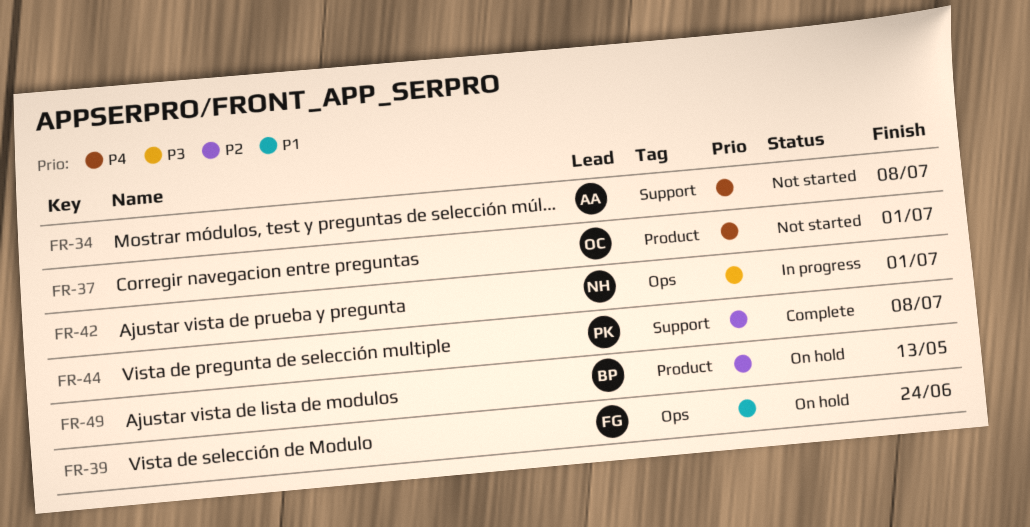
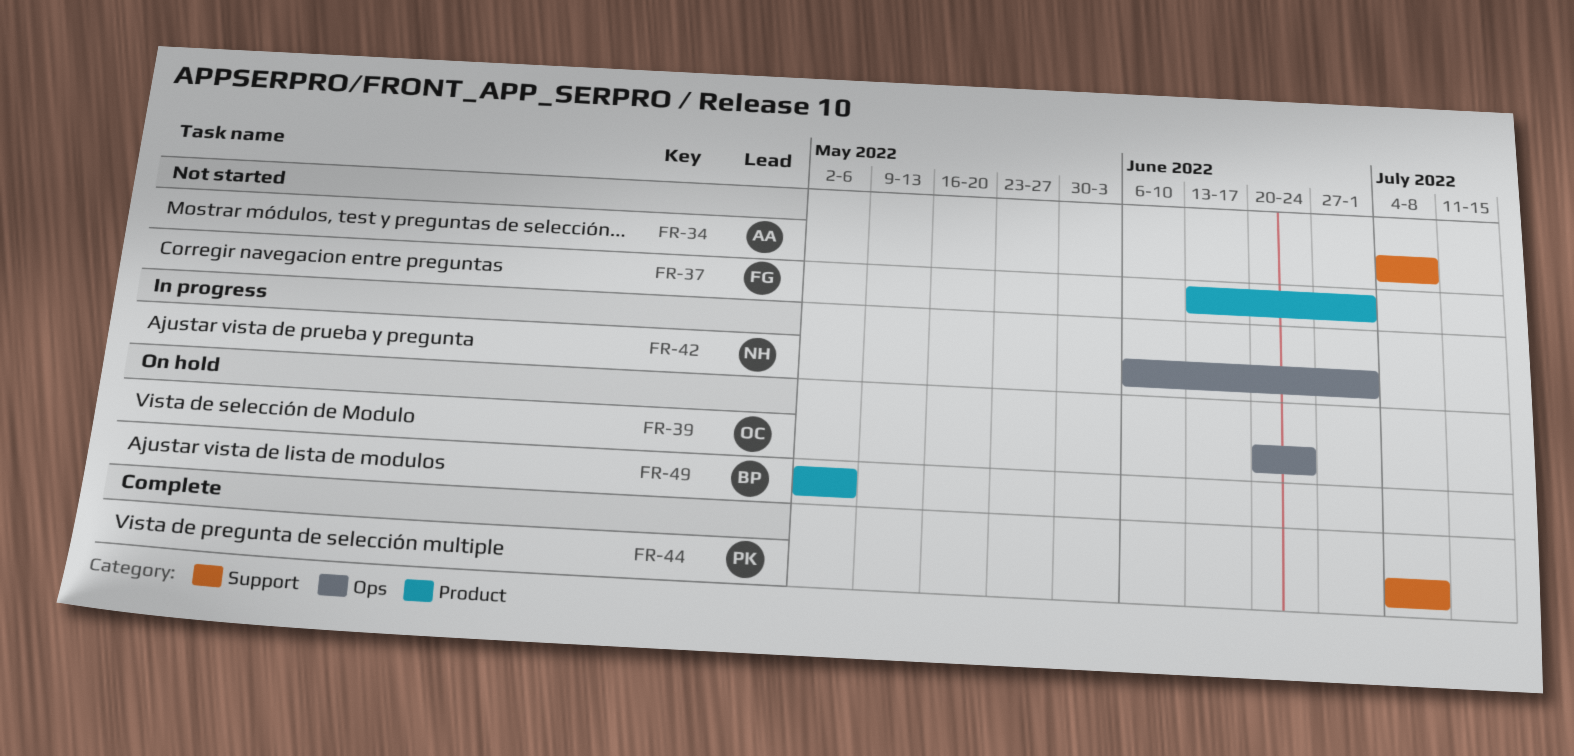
FR-37, owner: OC -> FG
FR-39, owner: FG -> OC
FR-49, due: May 13 -> May 6

